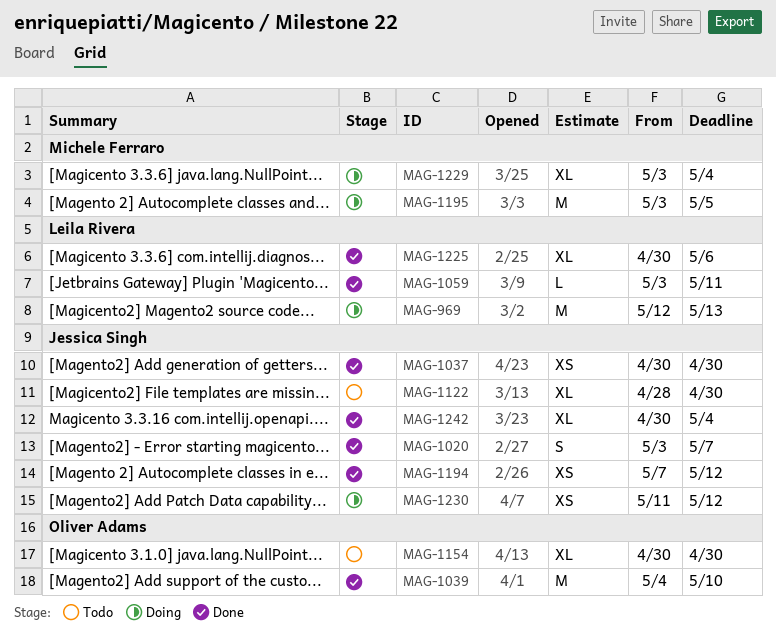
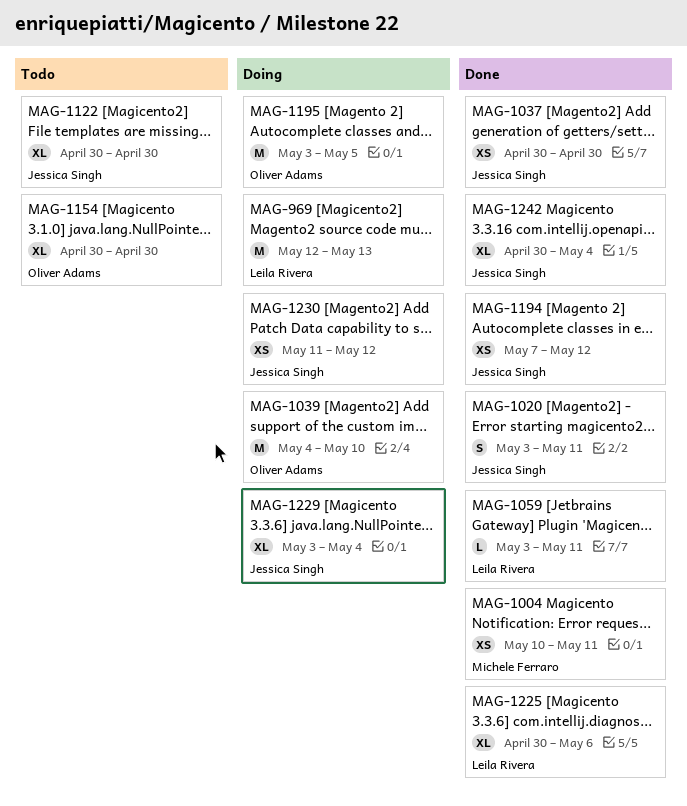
MAG-1004: none -> present
MAG-1020, due: May 7 -> May 11
MAG-1039, status: Done -> Doing
MAG-1122, start: Apr 28 -> Apr 30
MAG-1195, owner: Michele Ferraro -> Oliver Adams
MAG-1229, owner: Michele Ferraro -> Jessica Singh

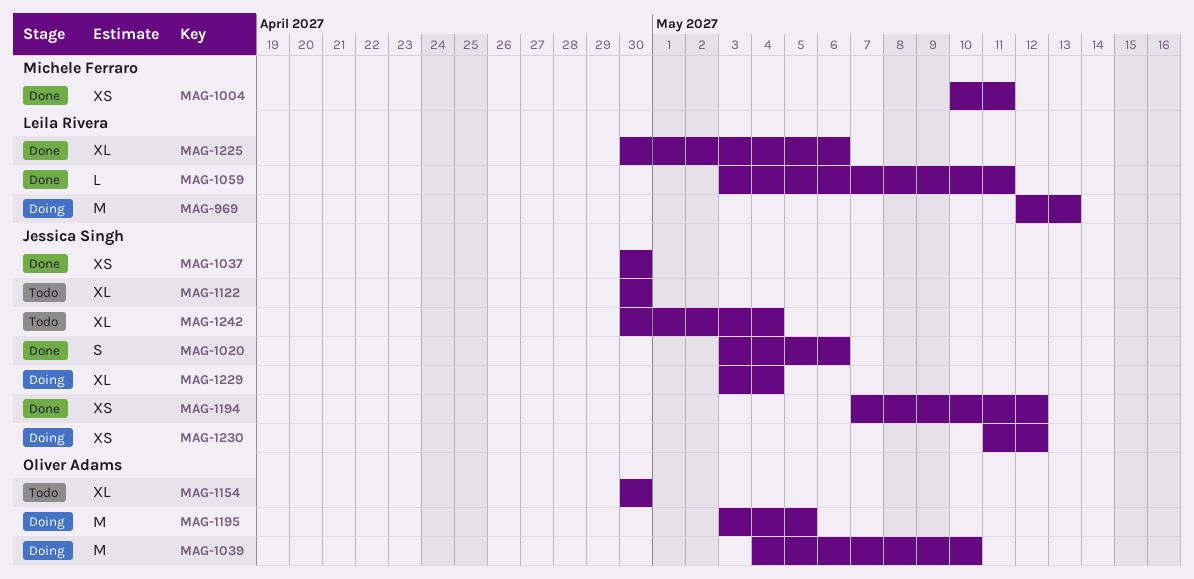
MAG-1020, due: May 11 -> May 6
MAG-1242, status: Done -> Todo

